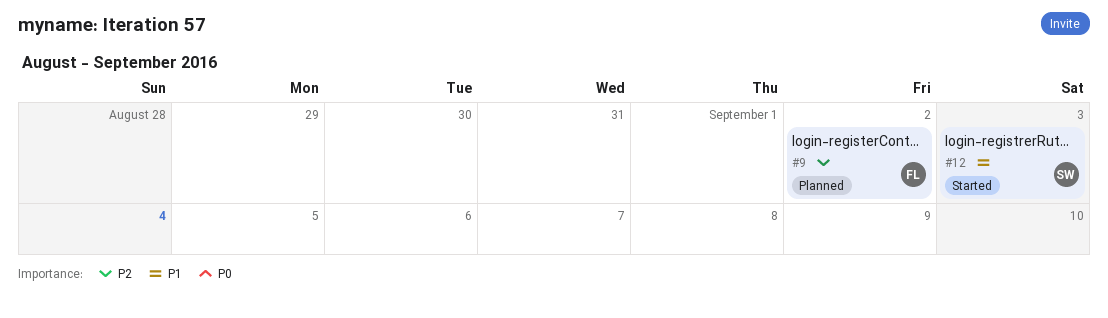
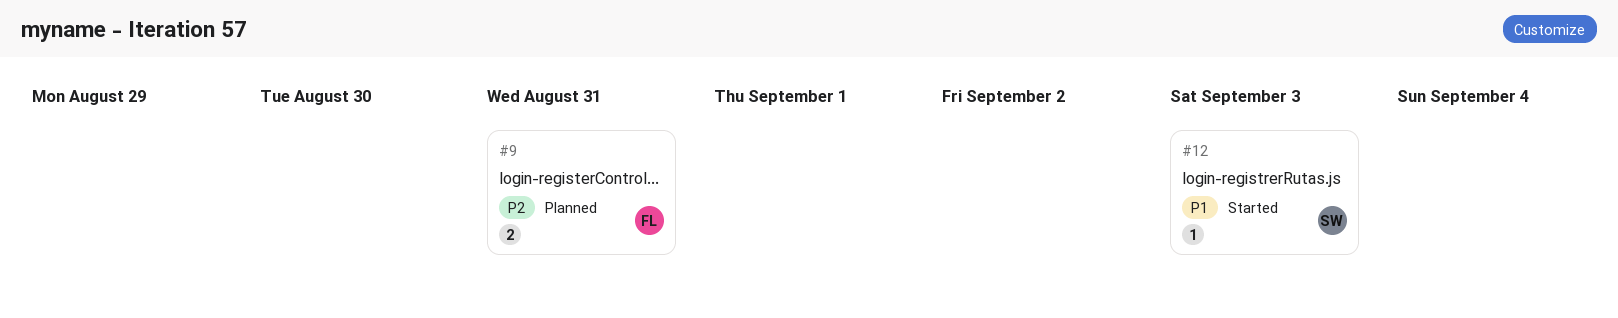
#9, due: Sep 2 -> Aug 31

